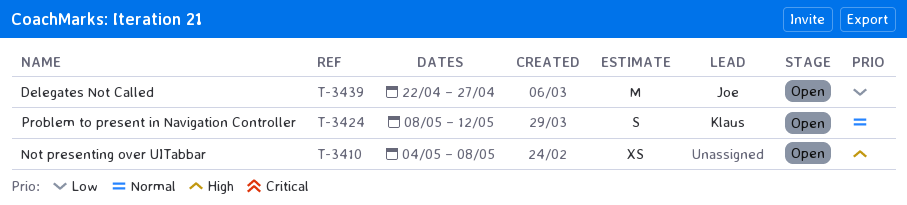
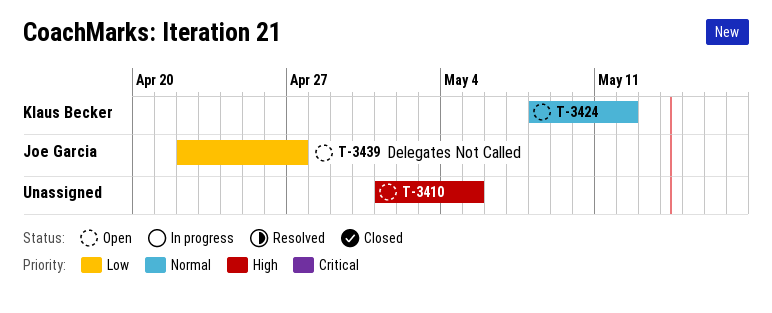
T-3410, start: May 4 -> May 1
T-3410, due: May 8 -> May 5

